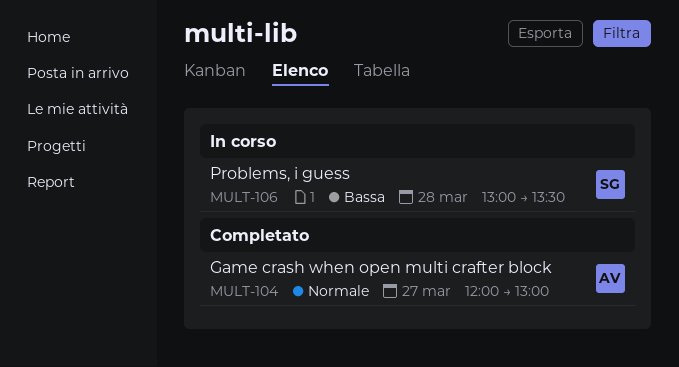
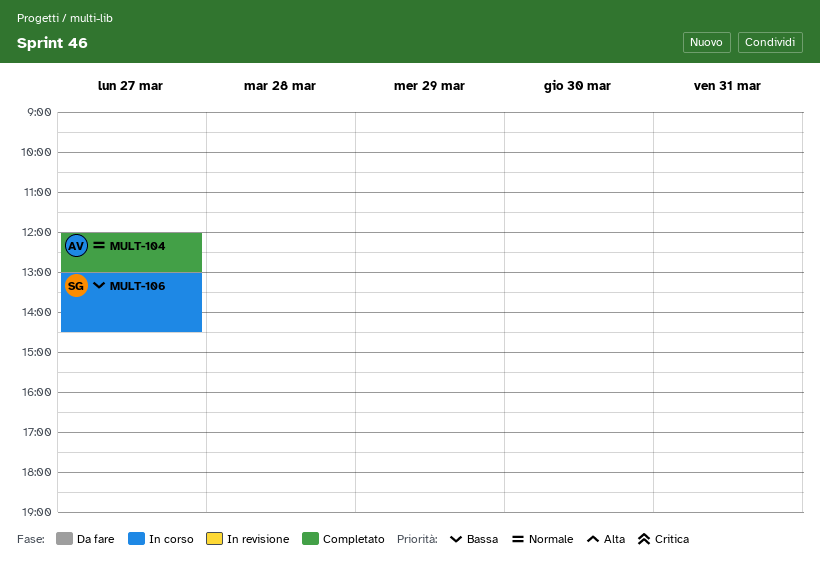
MULT-106, day: Mar 28 -> Mar 27
MULT-106, ends: 13:30 -> 14:30

